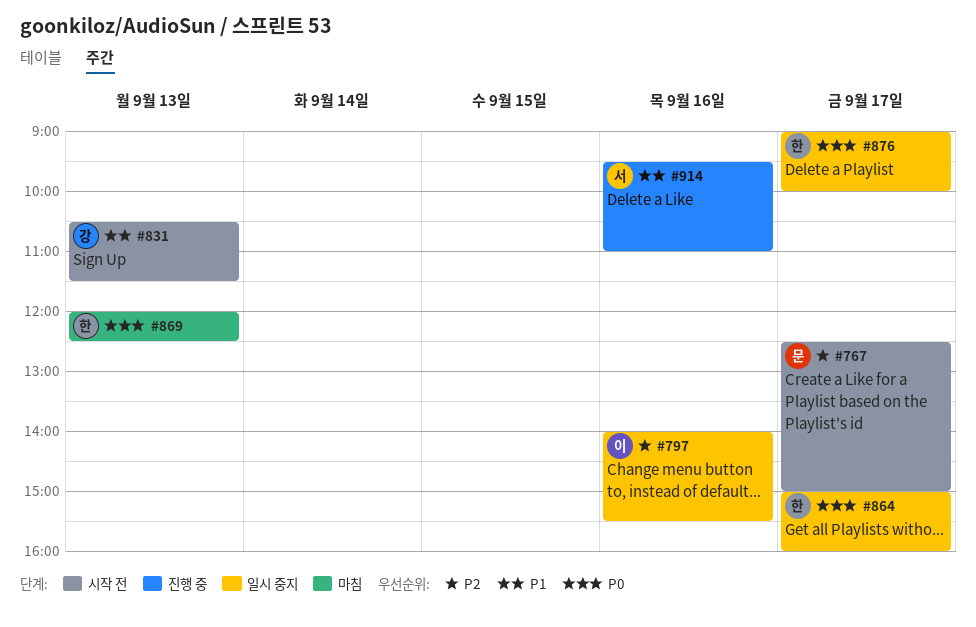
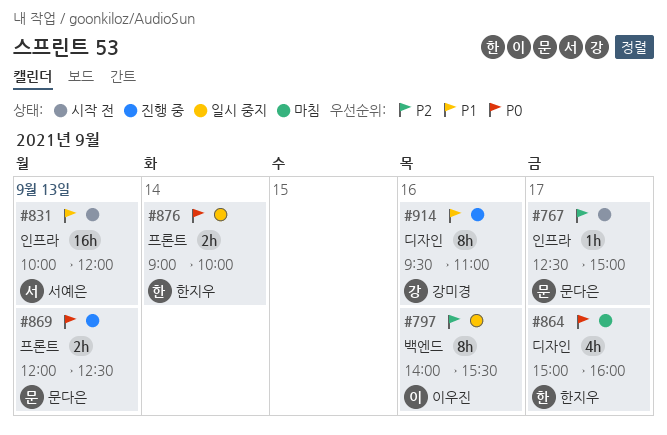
#831, owner: 강미경 -> 서예은
#831, begins: 10:30 -> 10:00
#831, ends: 11:30 -> 12:00
#864, status: 일시 중지 -> 마침
#869, status: 마침 -> 진행 중
#869, owner: 한지우 -> 문다은
#876, day: Sep 17 -> Sep 14
#914, owner: 서예은 -> 강미경

